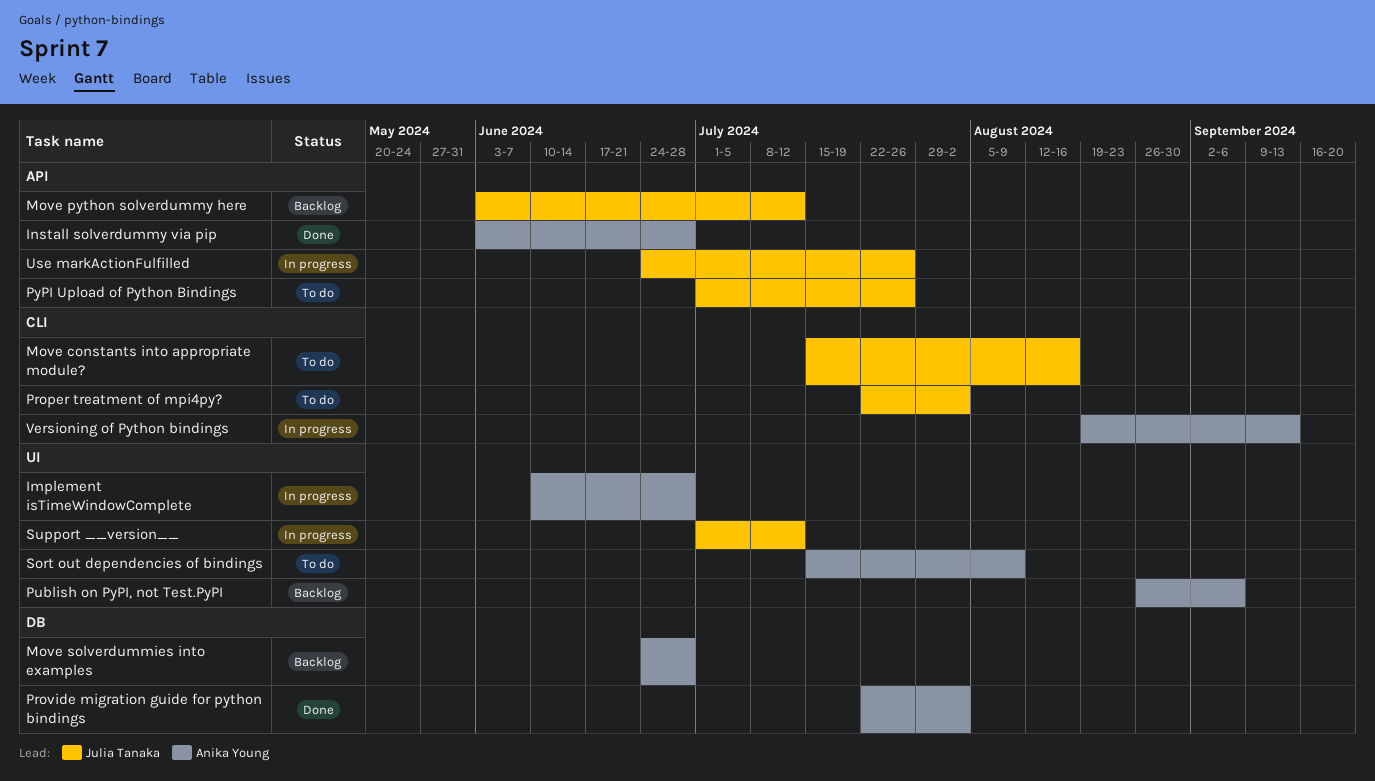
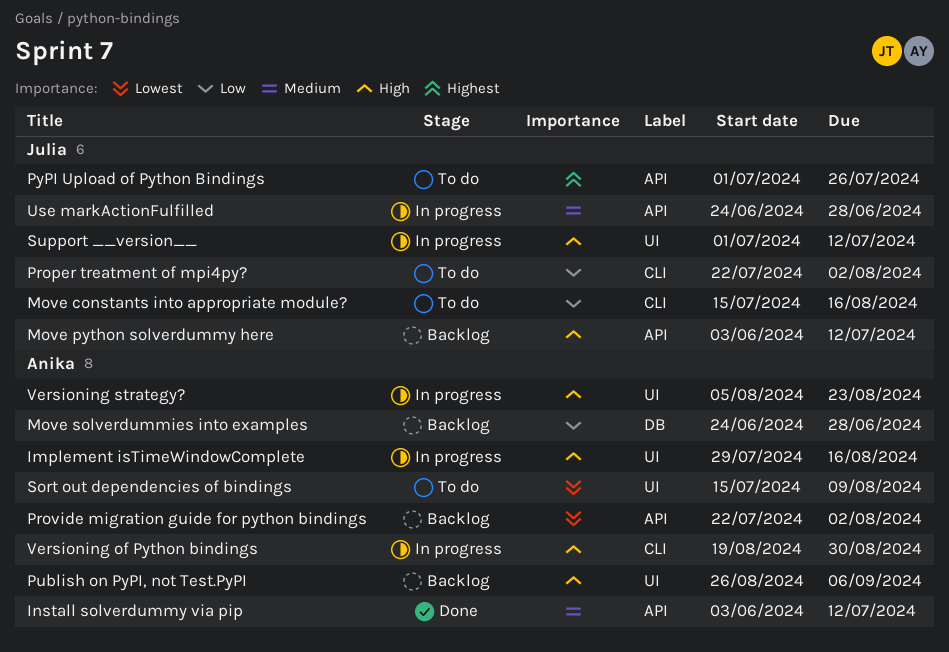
Implement isTimeWindowComplete, start: Jun 10 -> Jul 29
Implement isTimeWindowComplete, due: Jun 28 -> Aug 16
Install solverdummy via pip, due: Jun 28 -> Jul 12
Provide migration guide for python bindings, status: Done -> Backlog
Provide migration guide for python bindings, label: DB -> API
Use markActionFulfilled, due: Jul 26 -> Jun 28
Versioning of Python bindings, due: Sep 13 -> Aug 30
Versioning strategy?: none -> present

